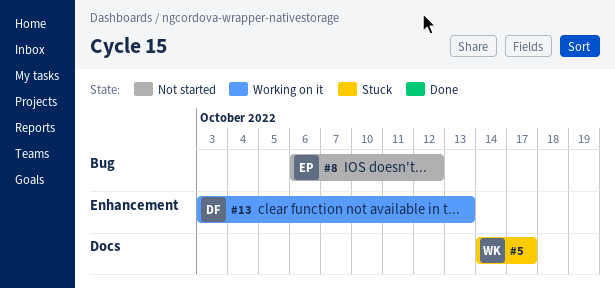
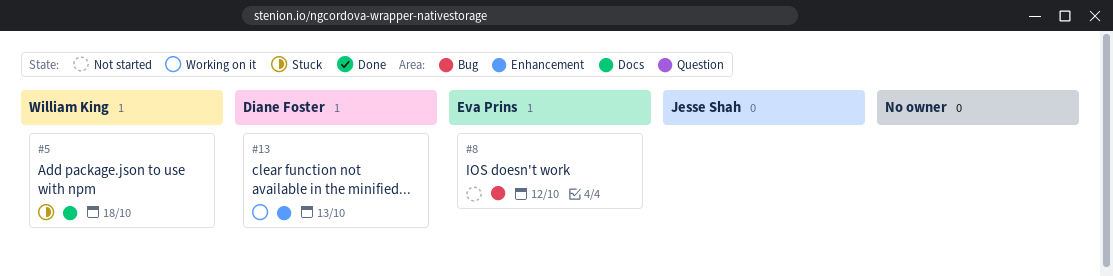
#5, due: Oct 17 -> Oct 18

